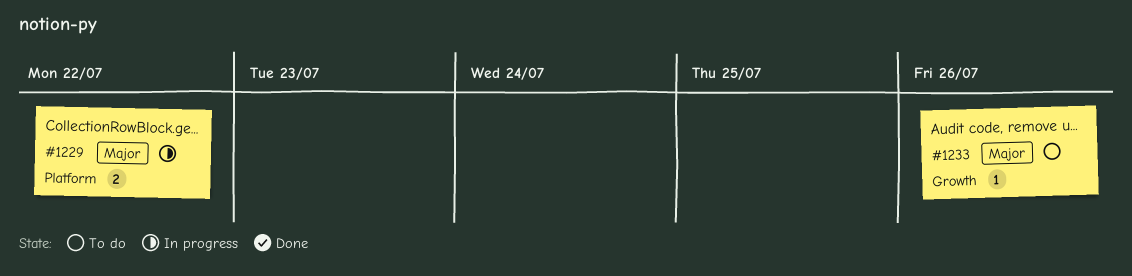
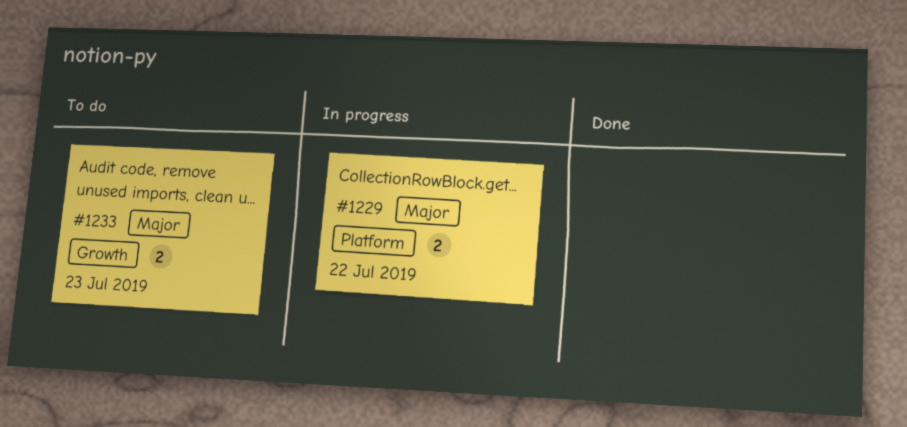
#1233, estimate: 1 -> 2
#1233, due: Jul 26 -> Jul 23

